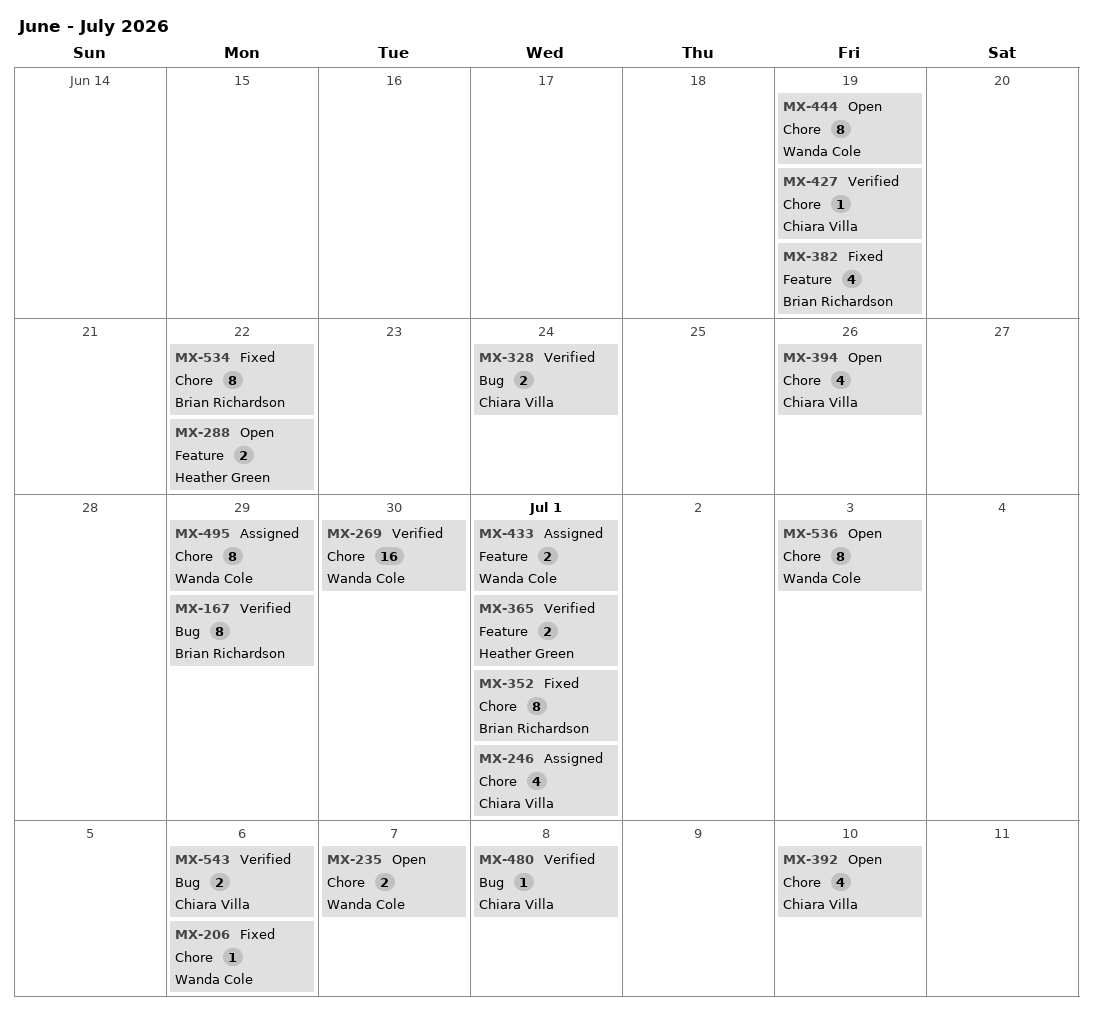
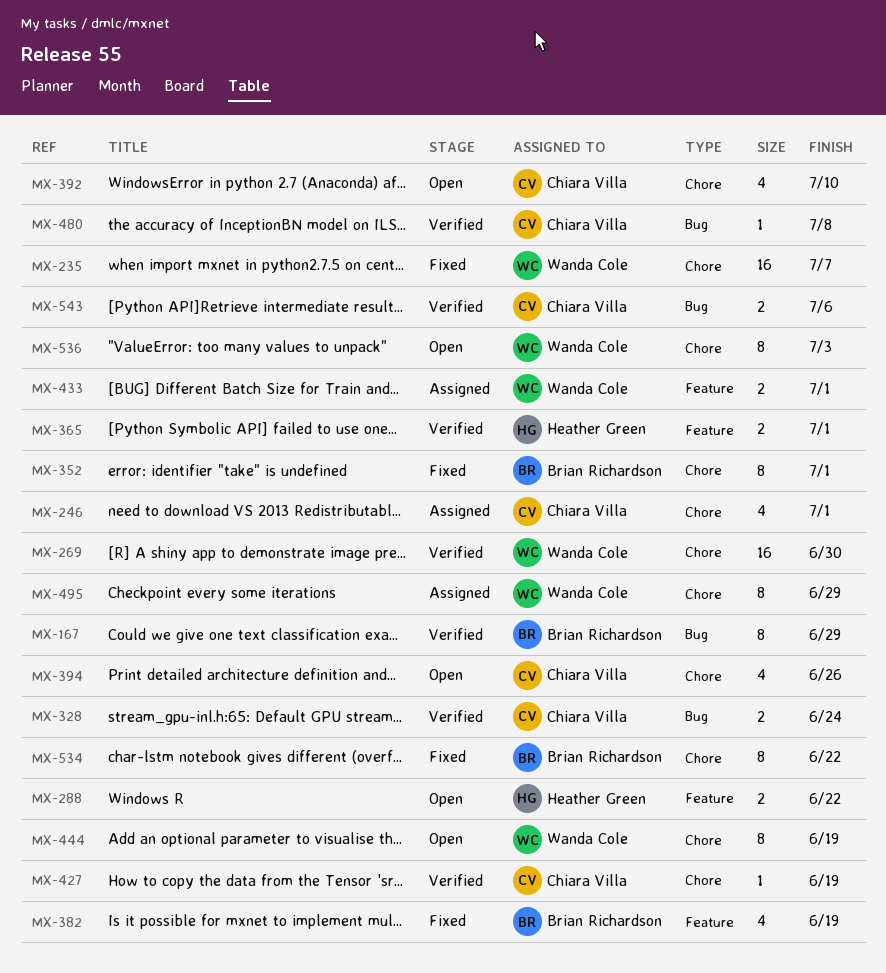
MX-206: present -> none
MX-235, status: Open -> Fixed
MX-235, estimate: 2 -> 16

